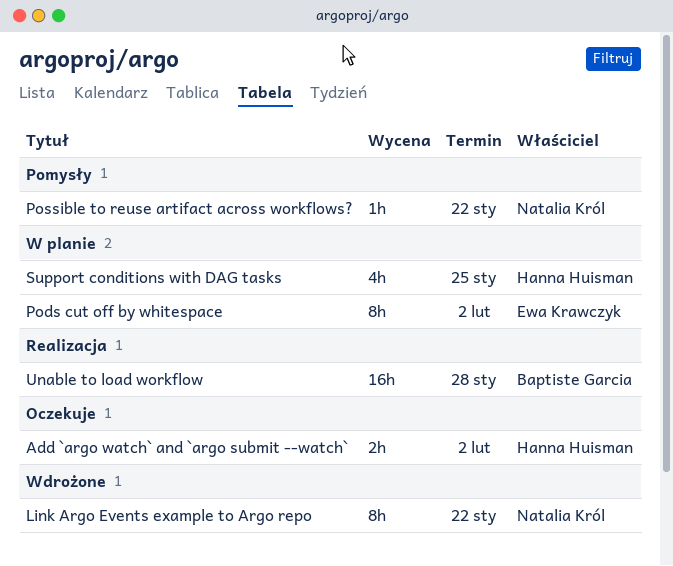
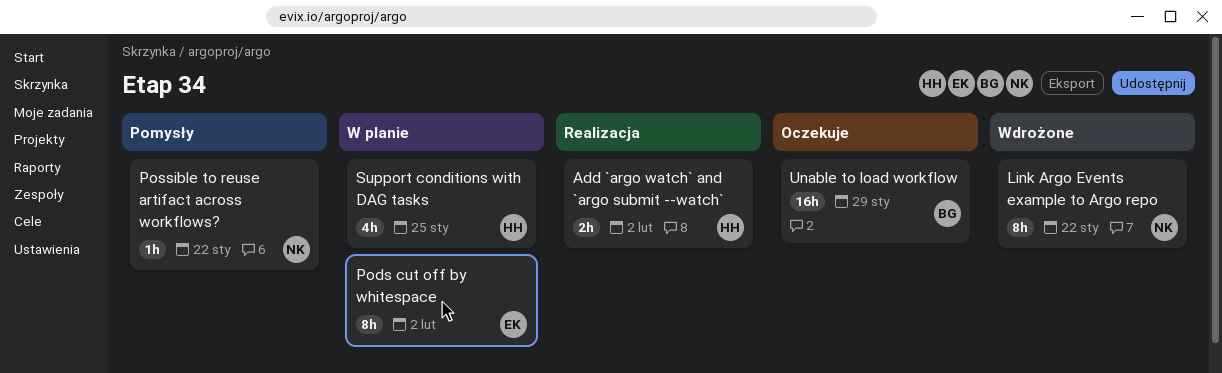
Add `argo watch` and `argo submit --watch`, status: Oczekuje -> Realizacja
Unable to load workflow, status: Realizacja -> Oczekuje
Unable to load workflow, due: Jan 28 -> Jan 29

